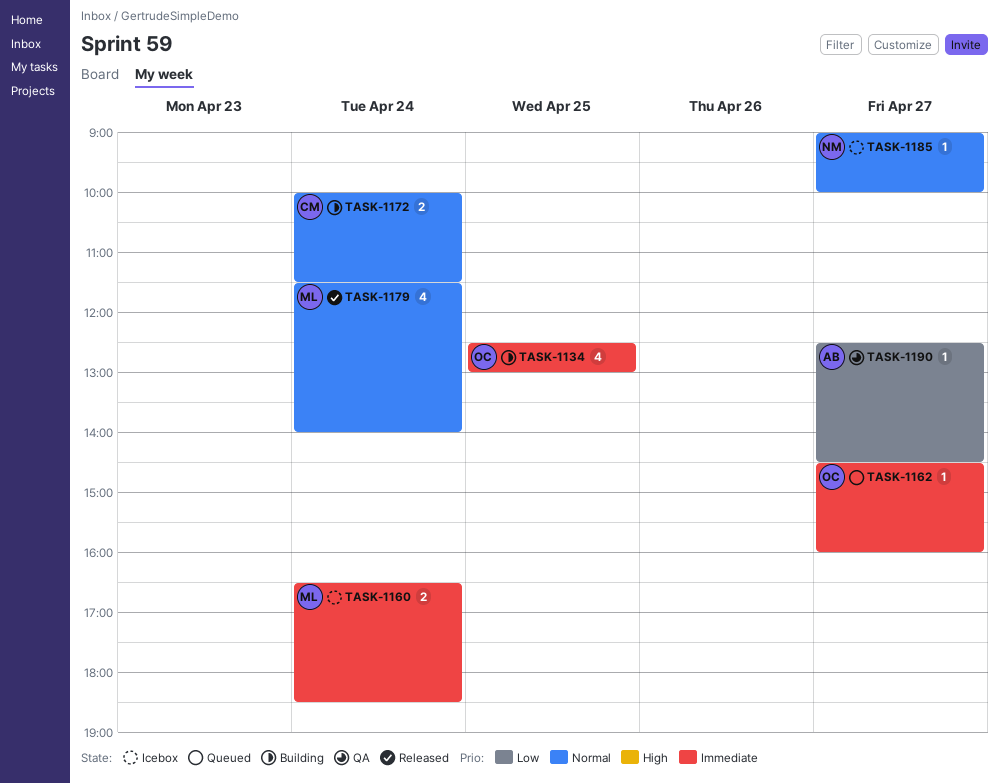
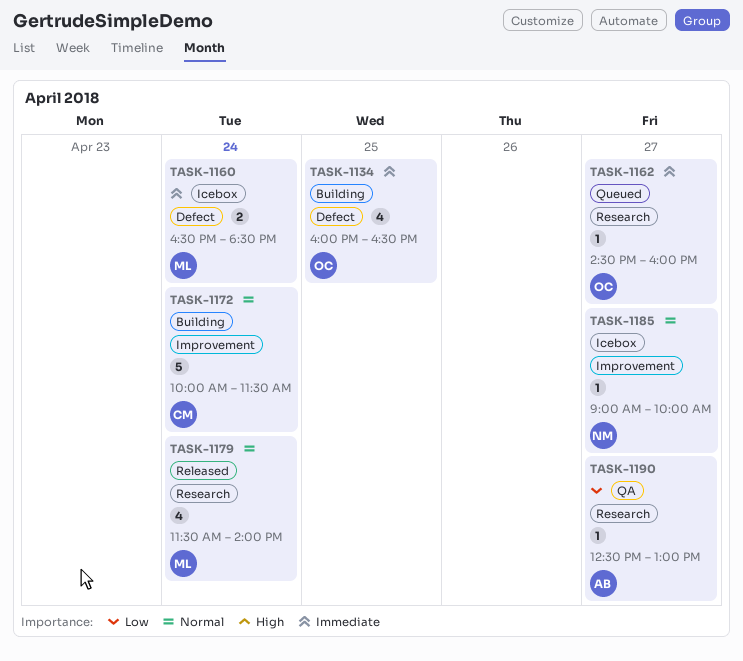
TASK-1134, begins: 12:30 -> 16:00
TASK-1134, ends: 13:00 -> 16:30
TASK-1172, estimate: 2 -> 5
TASK-1190, ends: 14:30 -> 13:00

